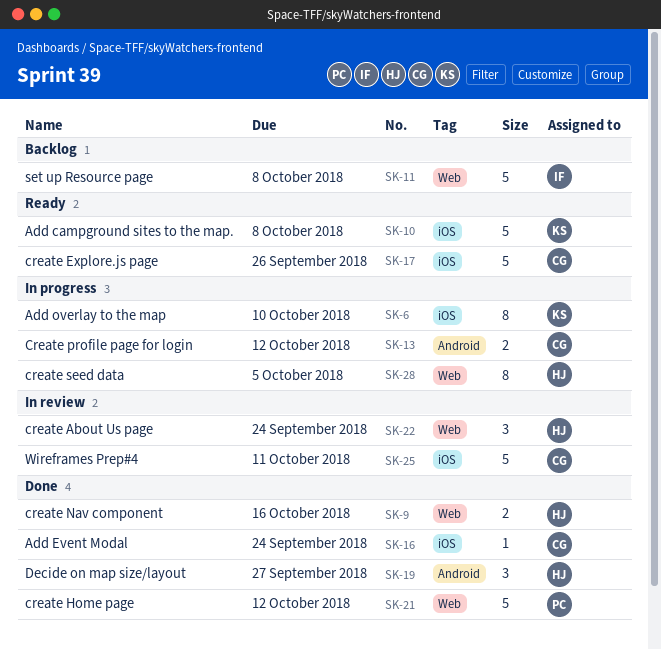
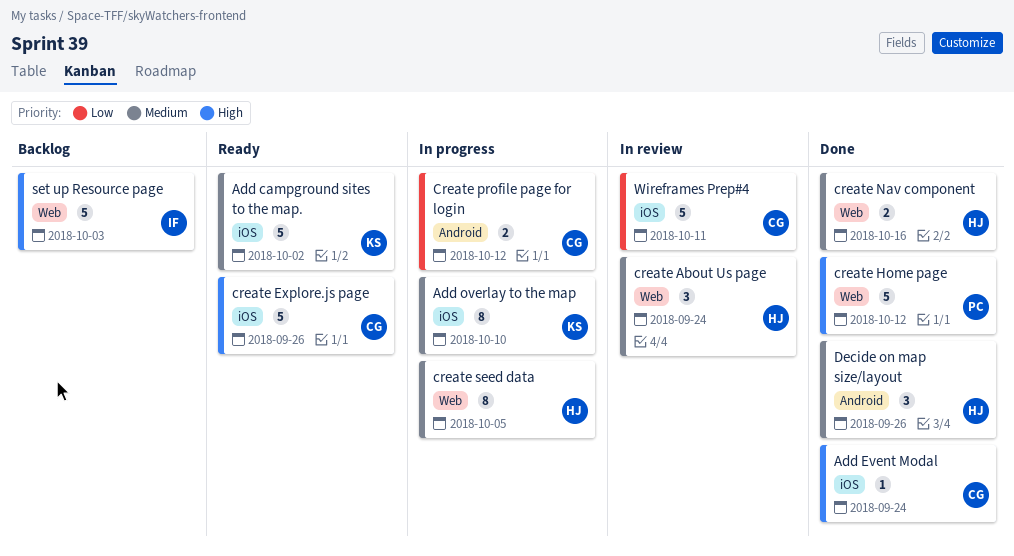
Add campground sites to the map., due: Oct 8 -> Oct 2
Decide on map size/layout, due: Sep 27 -> Sep 26
set up Resource page, due: Oct 8 -> Oct 3

